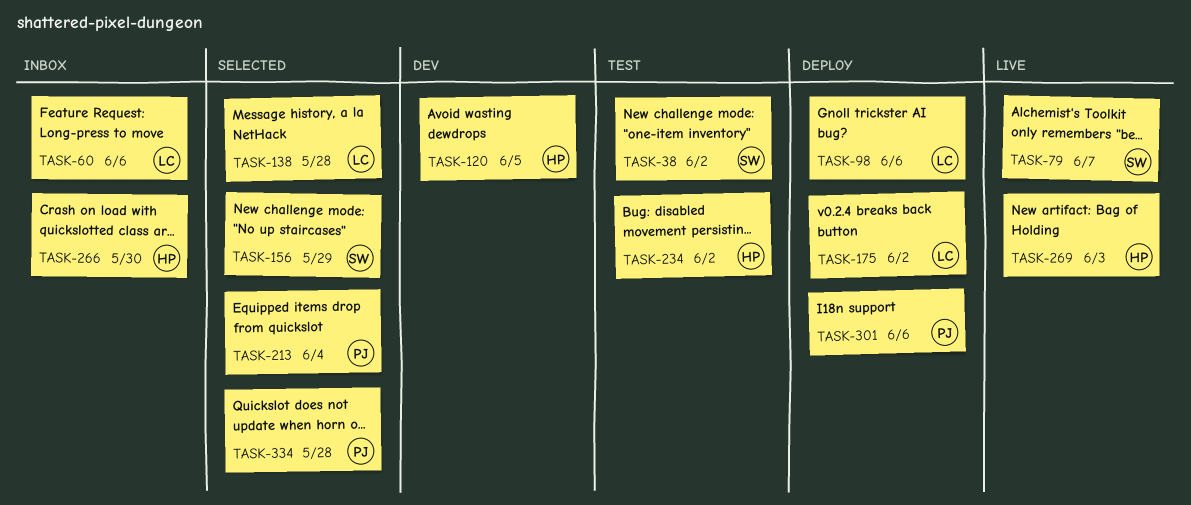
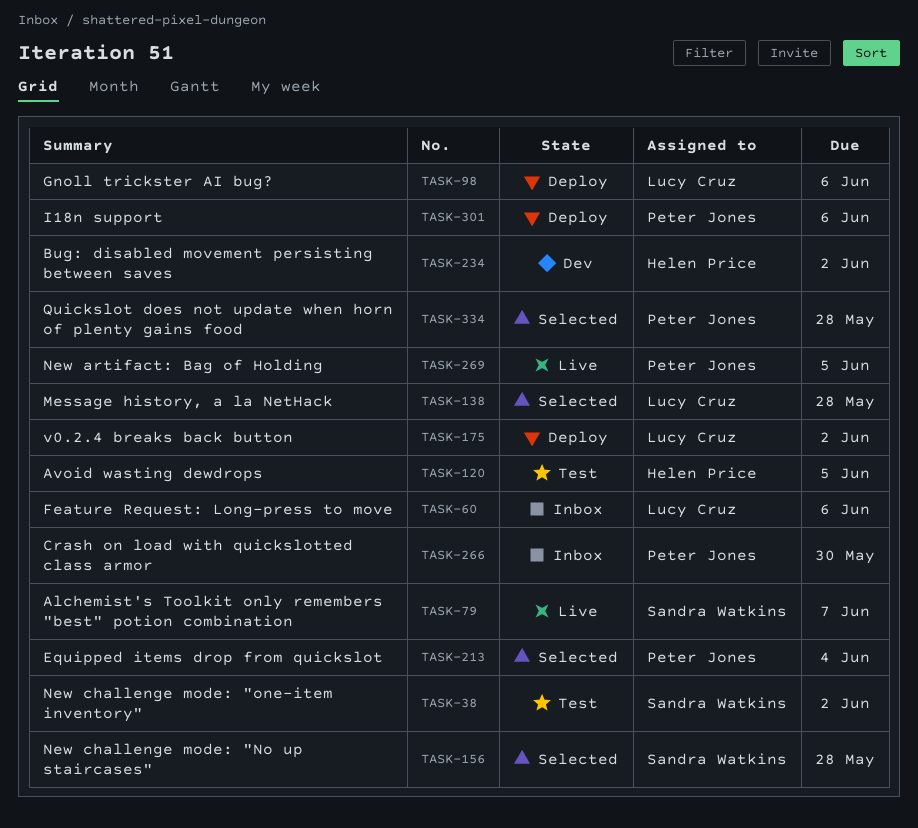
TASK-120, status: Dev -> Test
TASK-156, due: May 29 -> May 28
TASK-234, status: Test -> Dev
TASK-266, owner: Helen Price -> Peter Jones
TASK-269, owner: Helen Price -> Peter Jones
TASK-269, due: Jun 3 -> Jun 5

